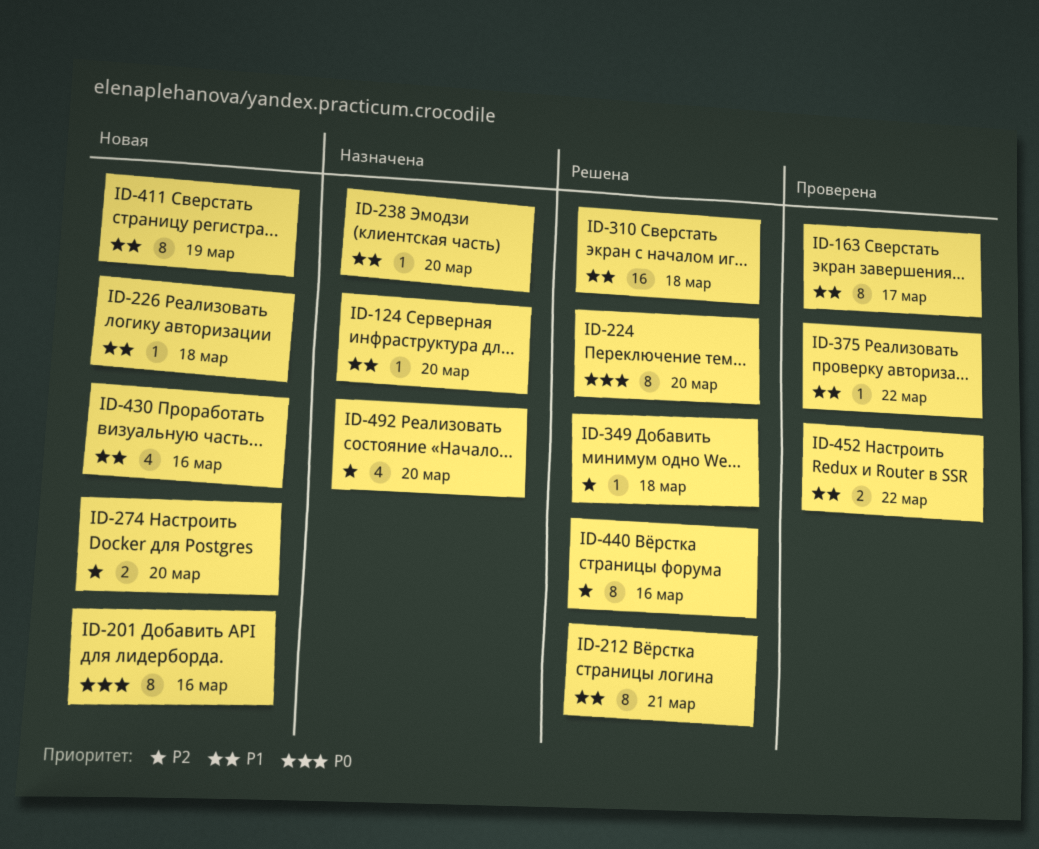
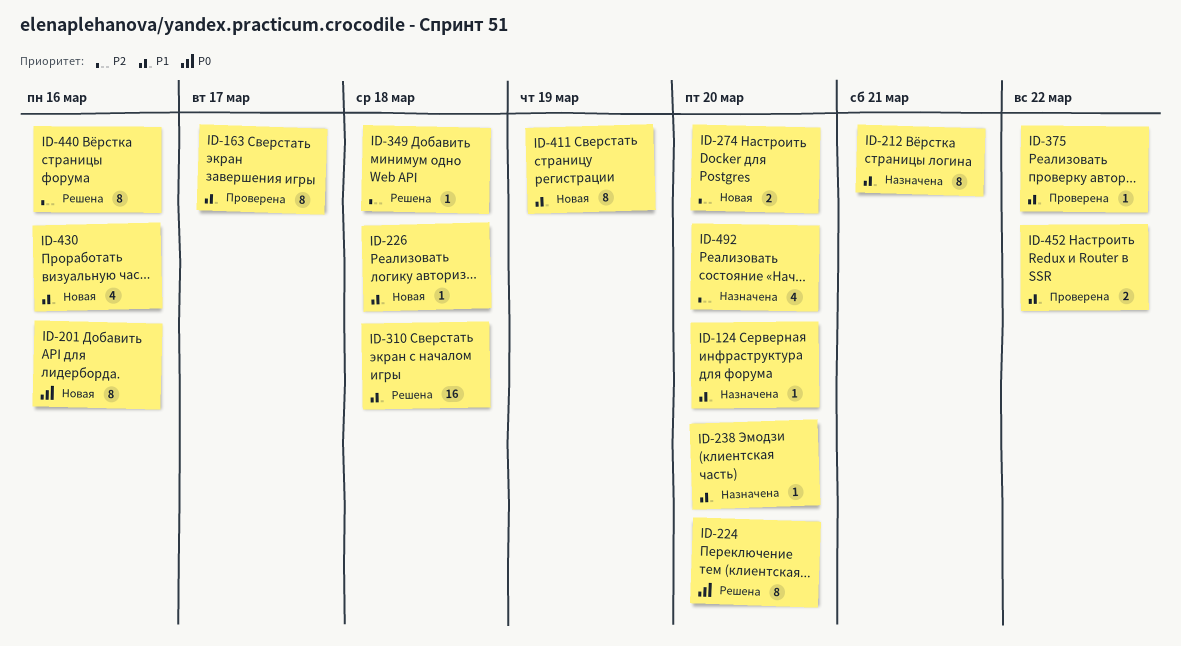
ID-212, status: Решена -> Назначена

